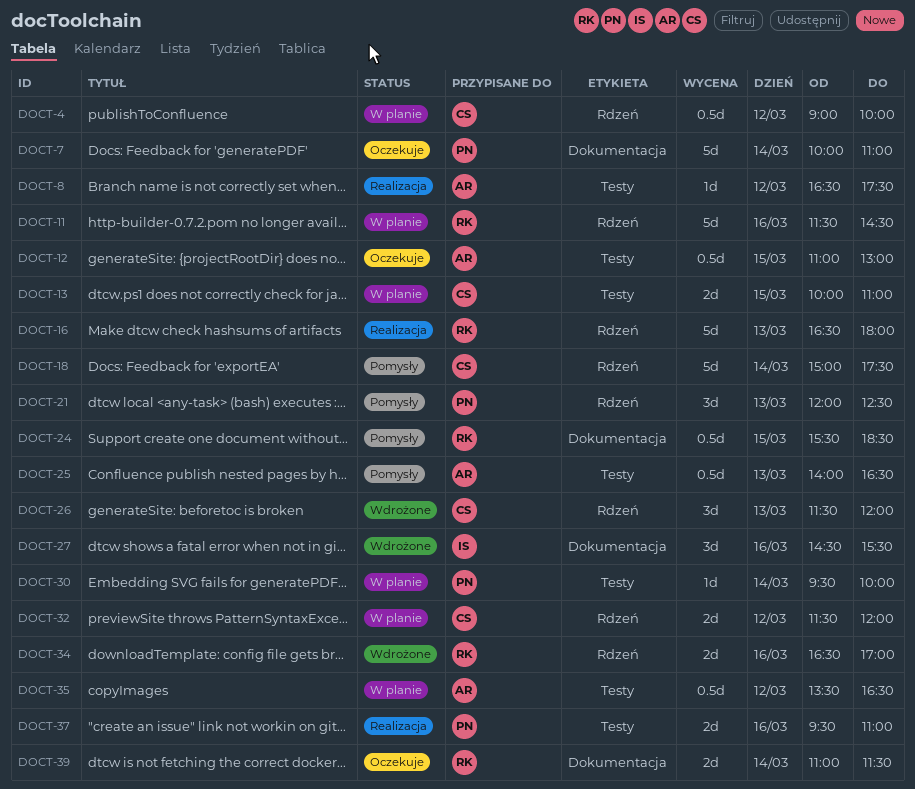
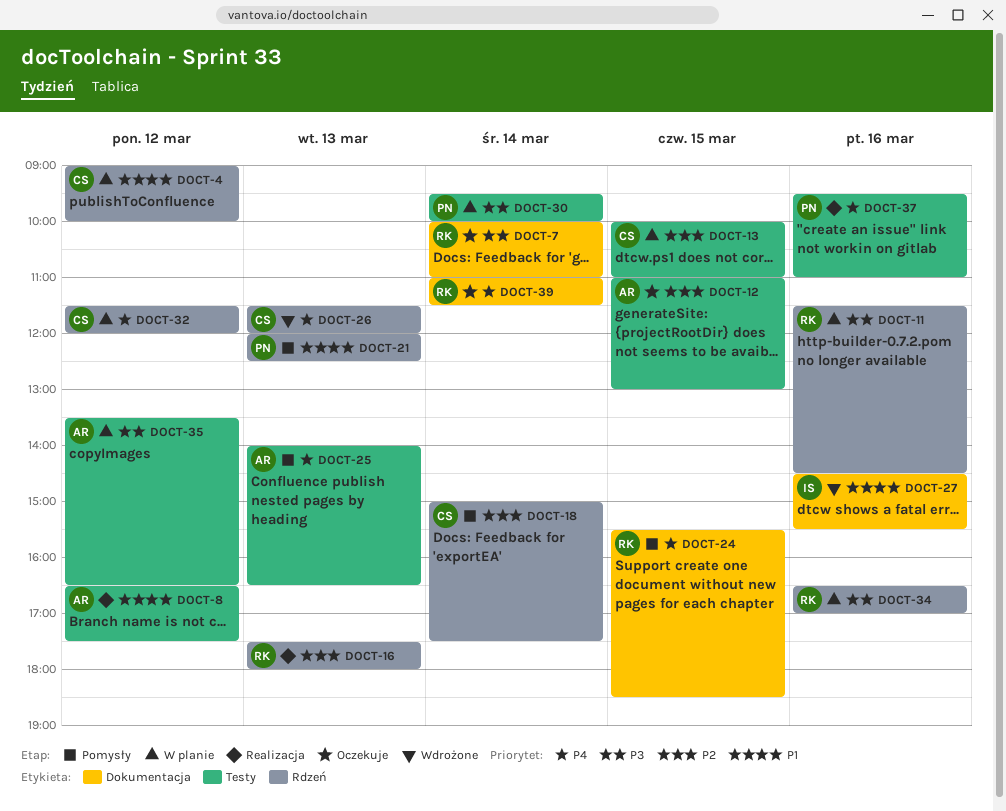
DOCT-7, owner: PN -> RK
DOCT-16, begins: 16:30 -> 17:30
DOCT-34, status: Wdrożone -> W planie

